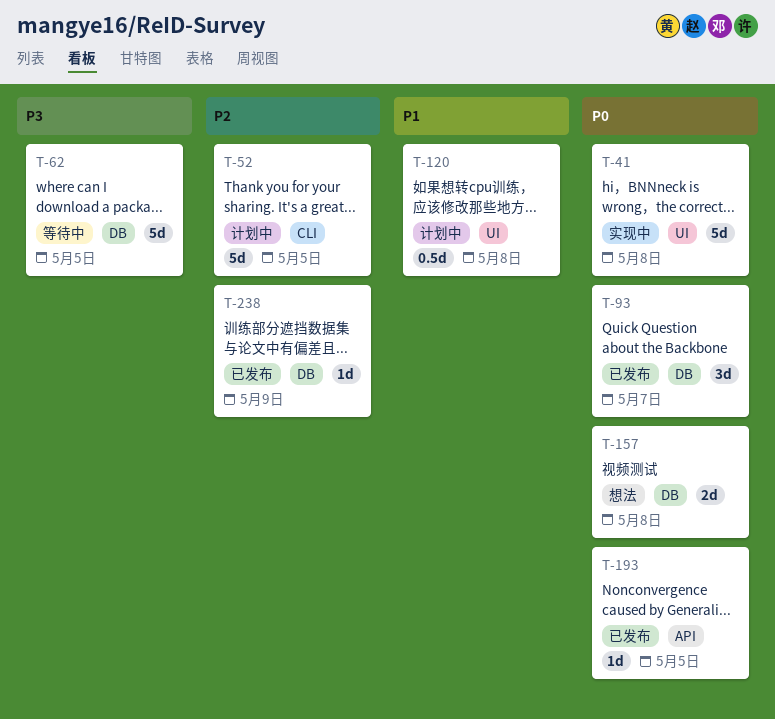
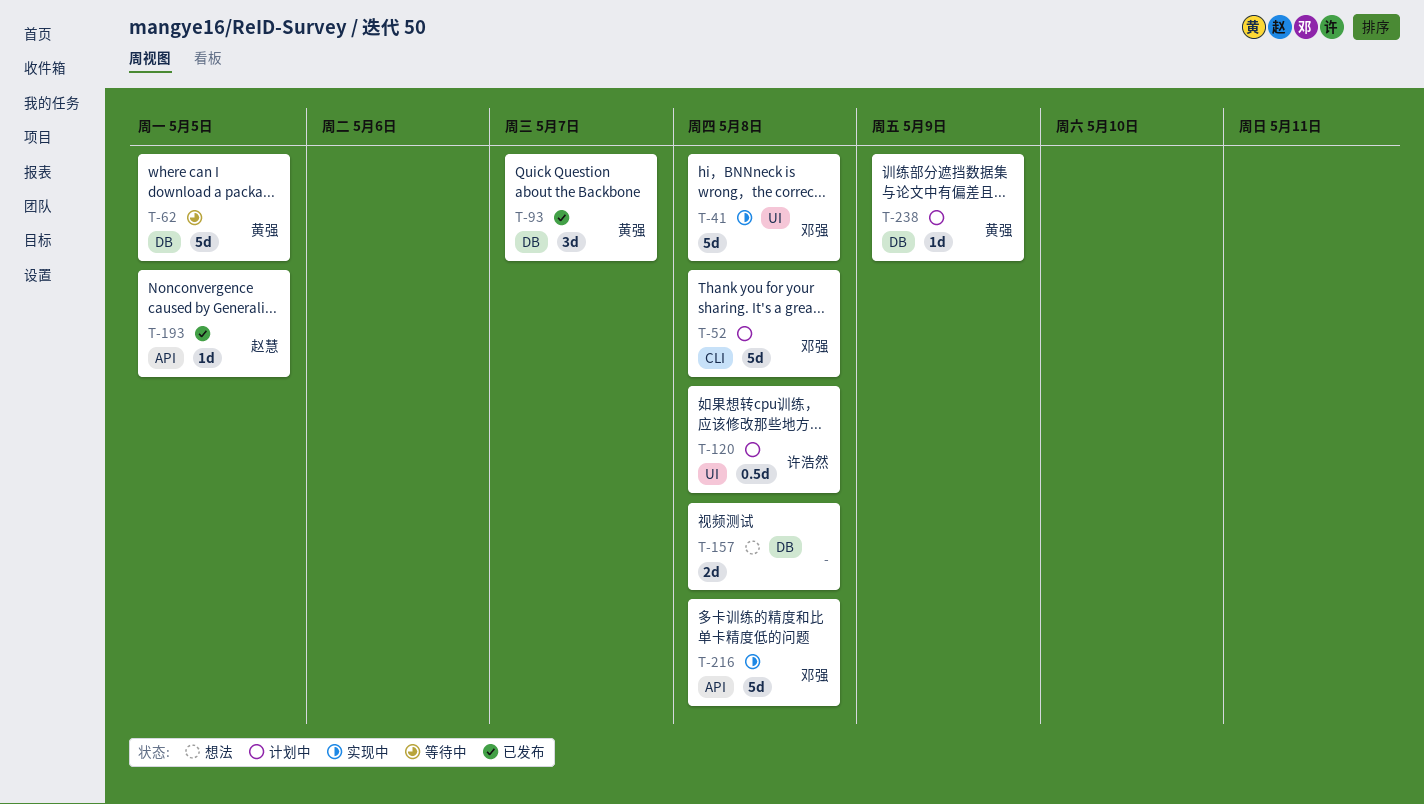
T-52, due: May 5 -> May 8
T-216: none -> present
T-238, status: 已发布 -> 计划中

